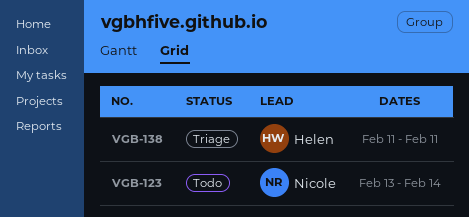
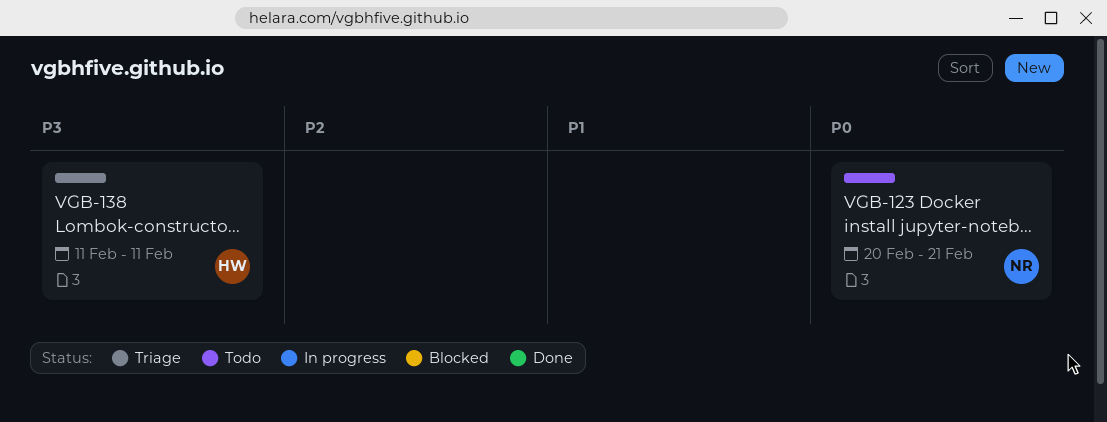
VGB-123, start: Feb 13 -> Feb 20
VGB-123, due: Feb 14 -> Feb 21

